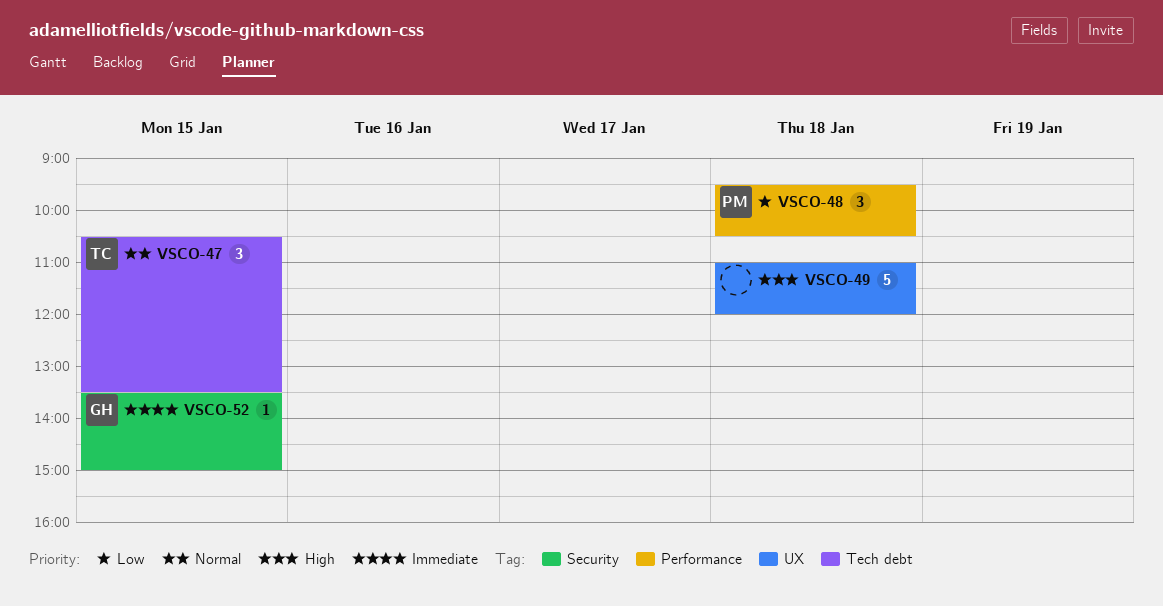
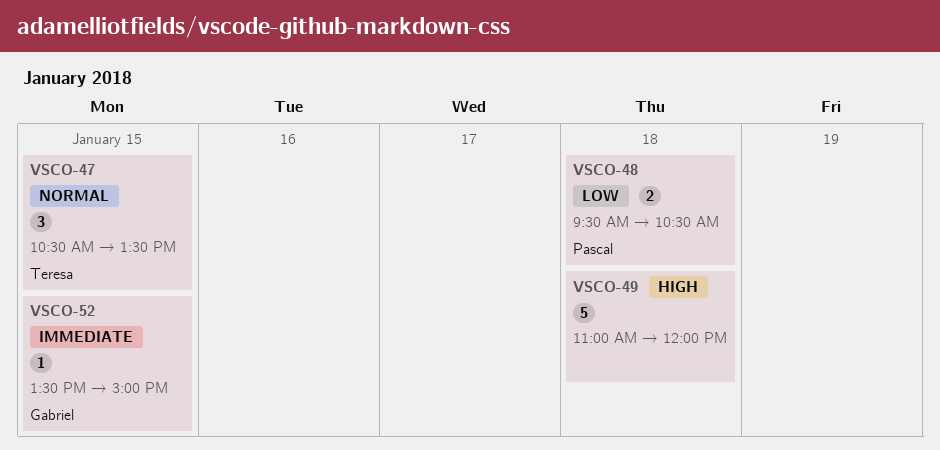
VSCO-48, estimate: 3 -> 2

